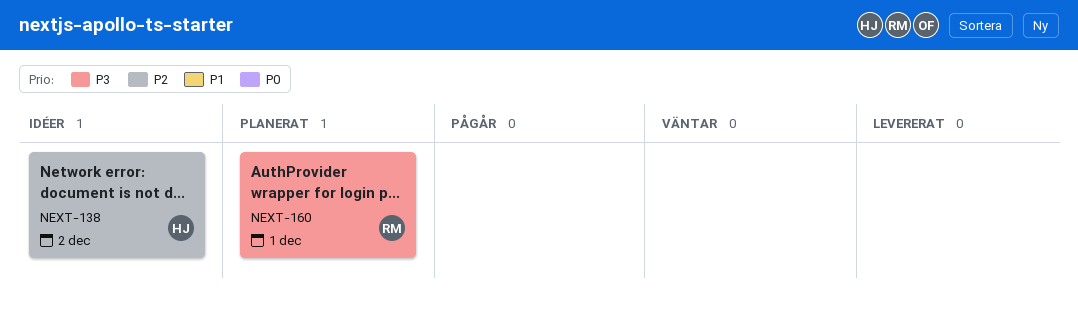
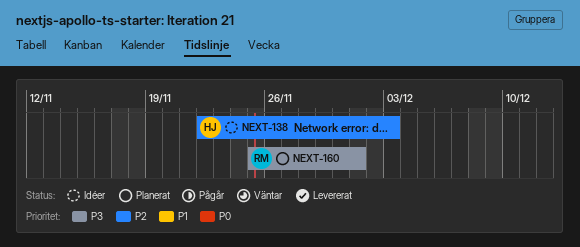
NEXT-138, due: Dec 2 -> Dec 3

